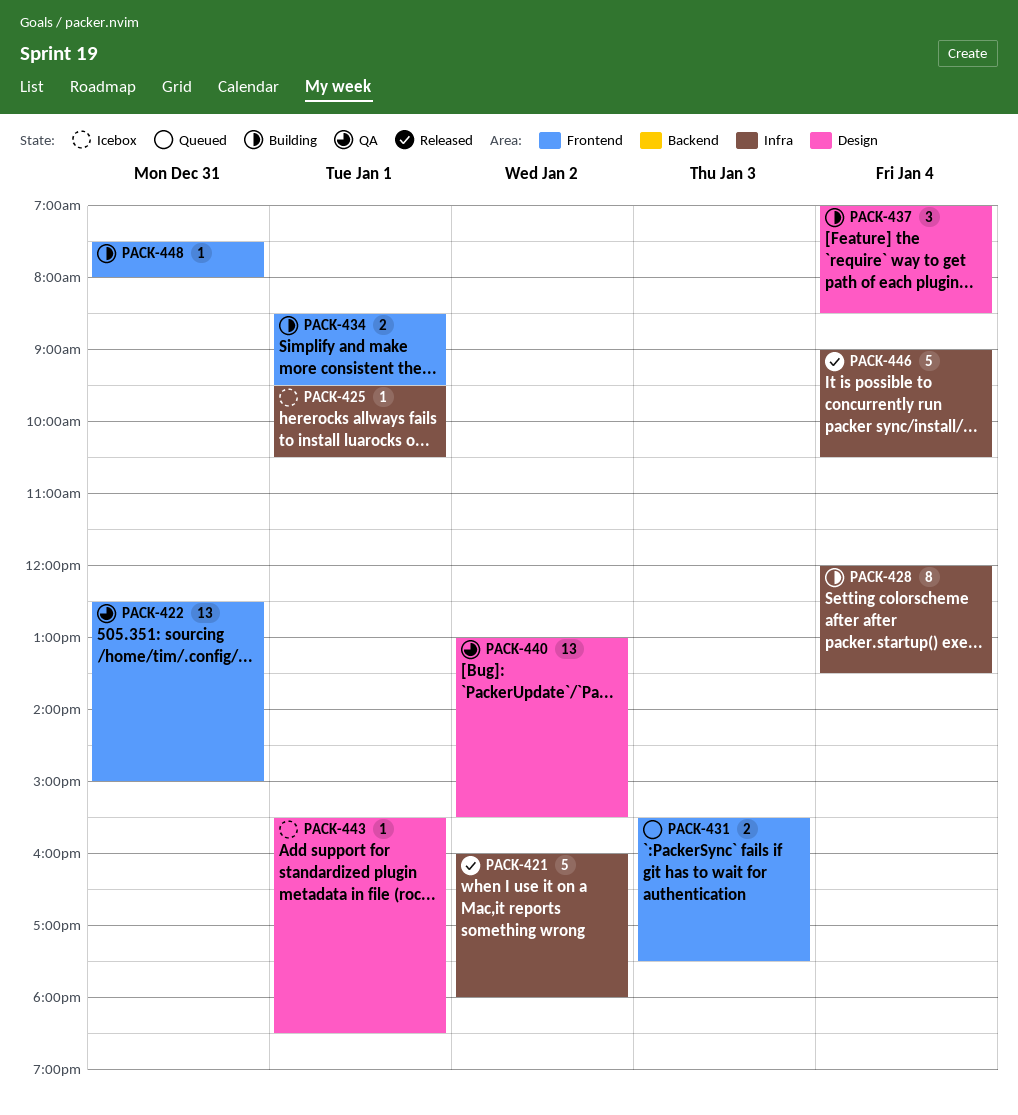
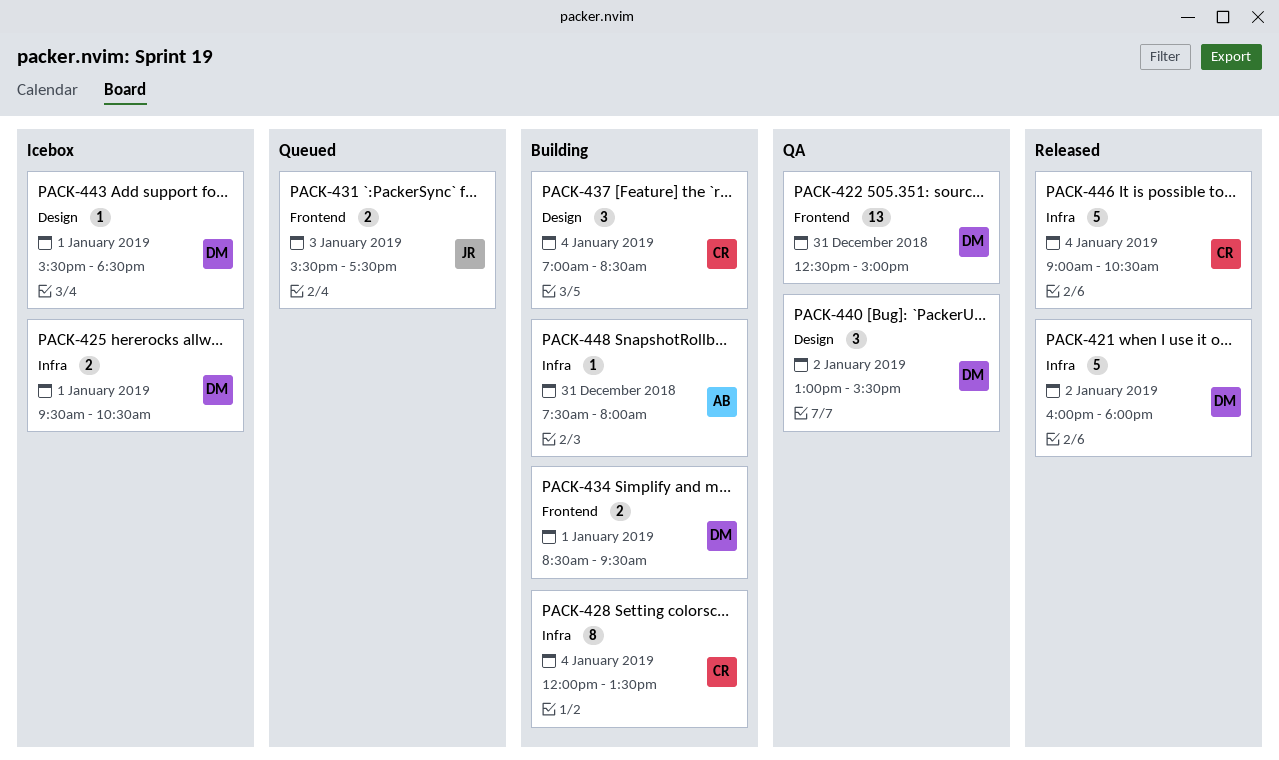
PACK-425, estimate: 1 -> 2
PACK-440, estimate: 13 -> 3
PACK-448, label: Frontend -> Infra

